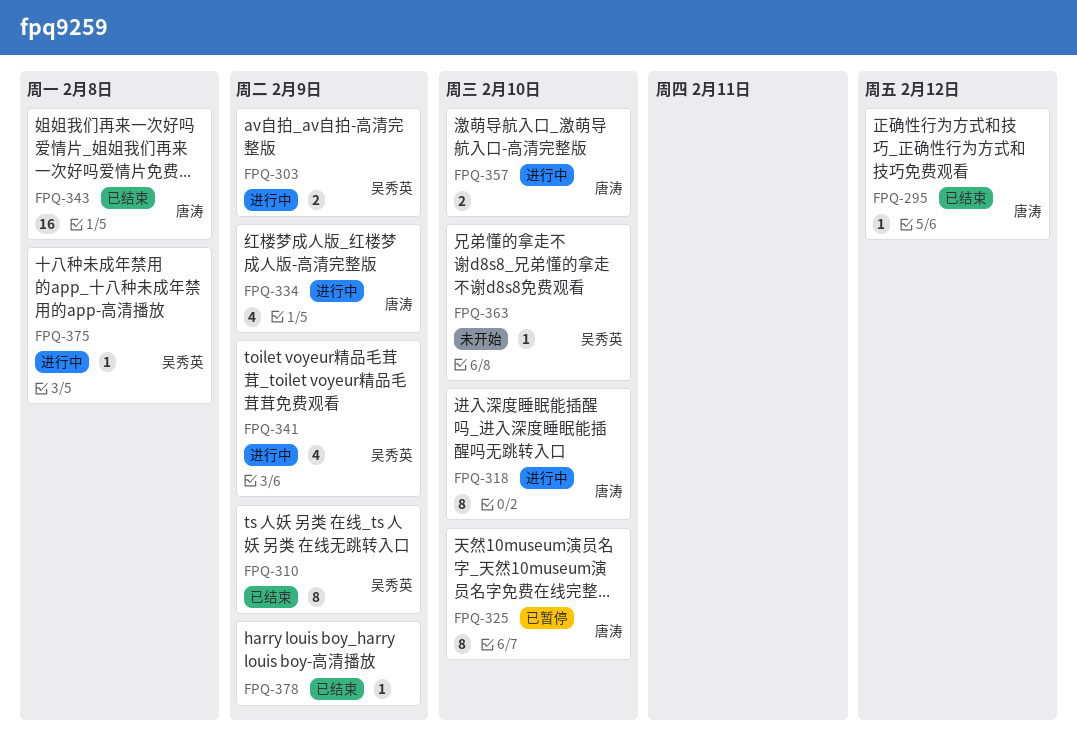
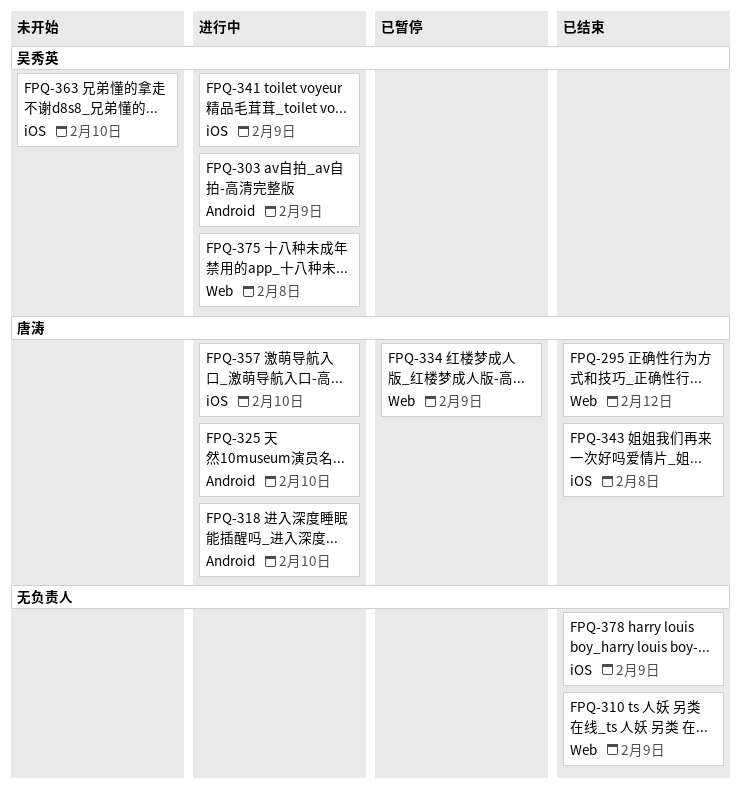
FPQ-310, owner: 吴秀英 -> none
FPQ-325, status: 已暂停 -> 进行中
FPQ-334, status: 进行中 -> 已暂停

